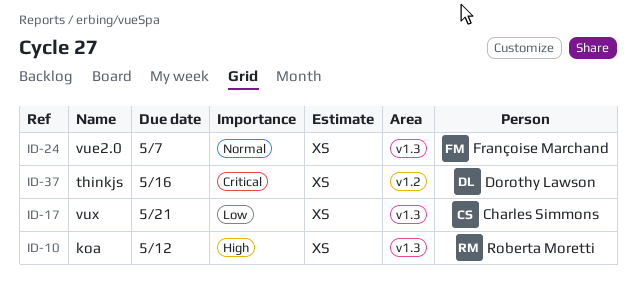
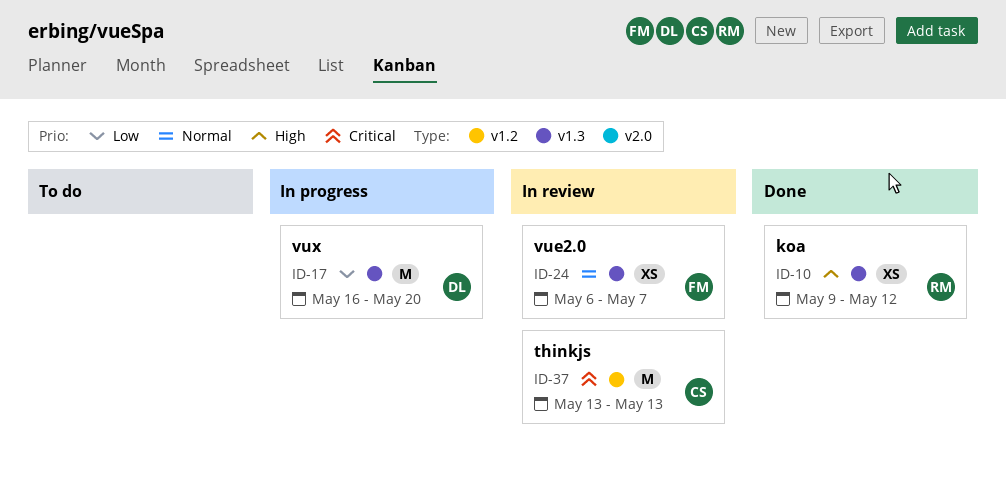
ID-17, owner: Charles Simmons -> Dorothy Lawson
ID-17, estimate: XS -> M
ID-17, due: May 21 -> May 20
ID-37, owner: Dorothy Lawson -> Charles Simmons
ID-37, estimate: XS -> M
ID-37, due: May 16 -> May 13

